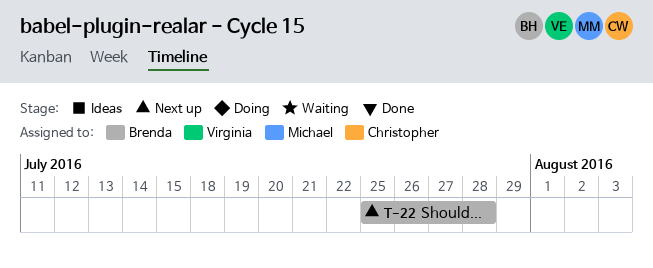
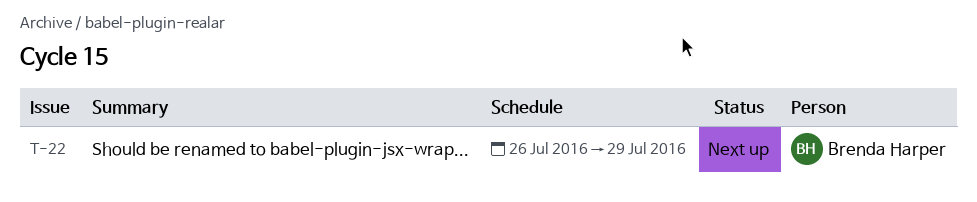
T-22, start: Jul 25 -> Jul 26
T-22, due: Jul 28 -> Jul 29

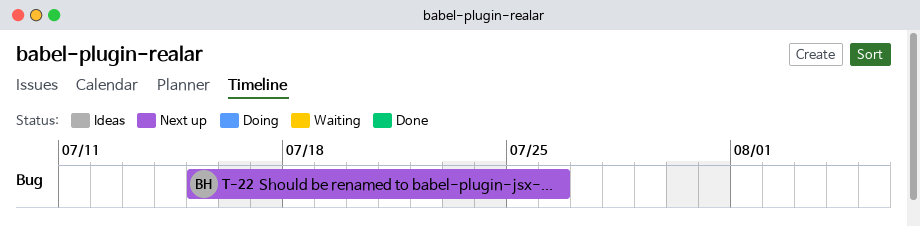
T-22, start: Jul 26 -> Jul 15
T-22, due: Jul 29 -> Jul 26

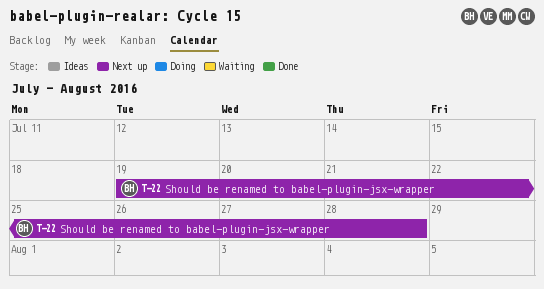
T-22, start: Jul 15 -> Jul 19
T-22, due: Jul 26 -> Jul 28

